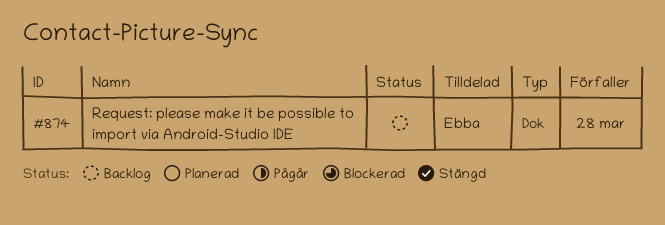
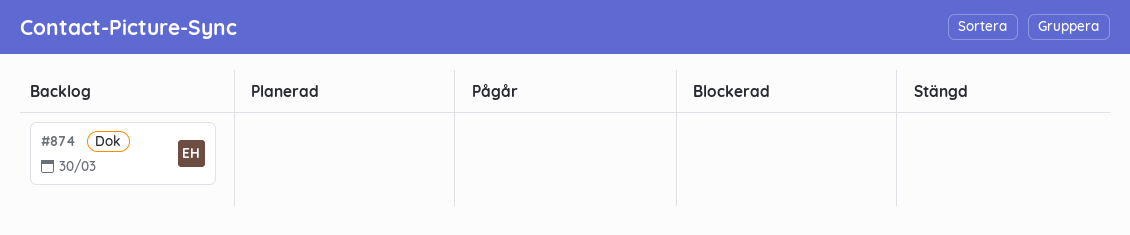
#874, due: Mar 28 -> Mar 30

